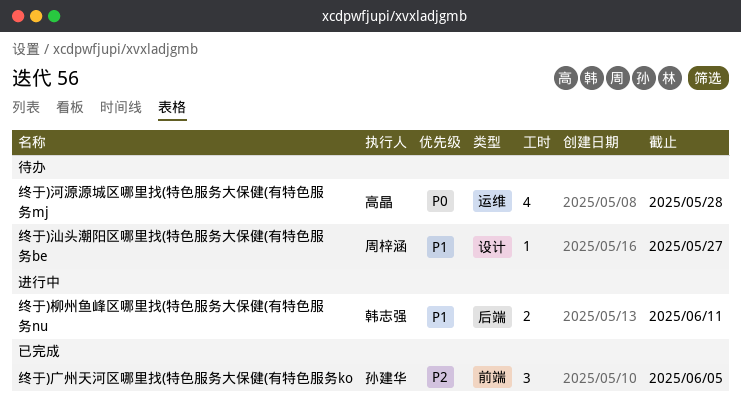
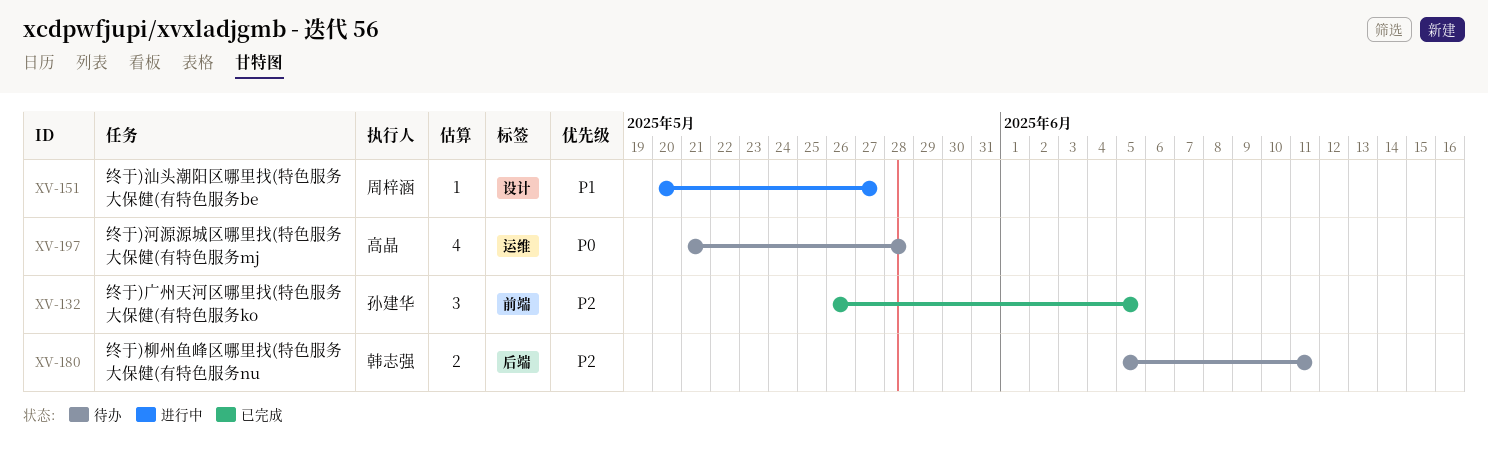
终于)柳州鱼峰区哪里找(特色服务大保健(有特色服务nu, status: 进行中 -> 待办
终于)柳州鱼峰区哪里找(特色服务大保健(有特色服务nu, priority: P1 -> P2
终于)汕头潮阳区哪里找(特色服务大保健(有特色服务be, status: 待办 -> 进行中

